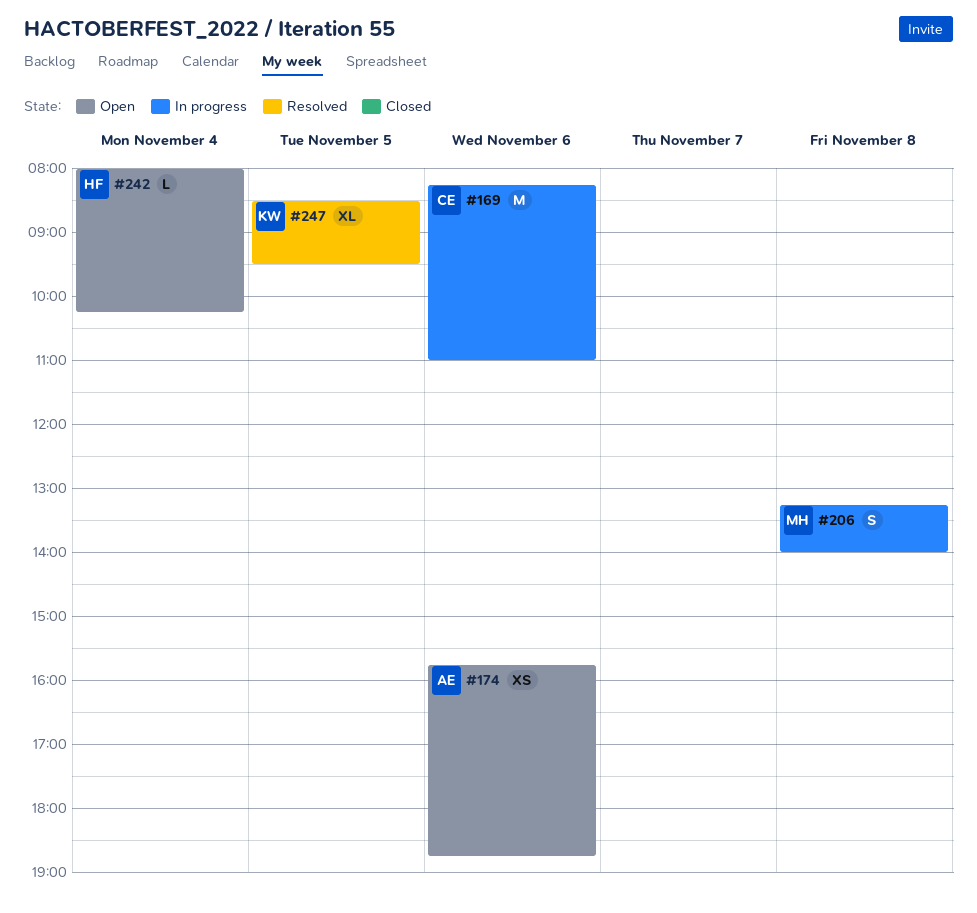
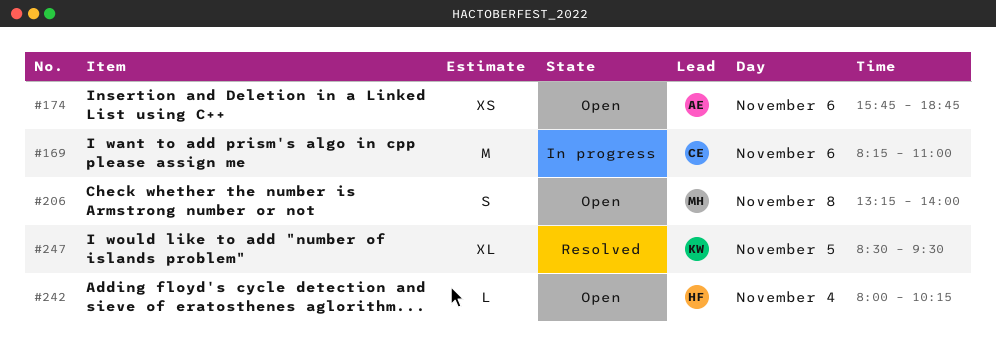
#206, status: In progress -> Open

